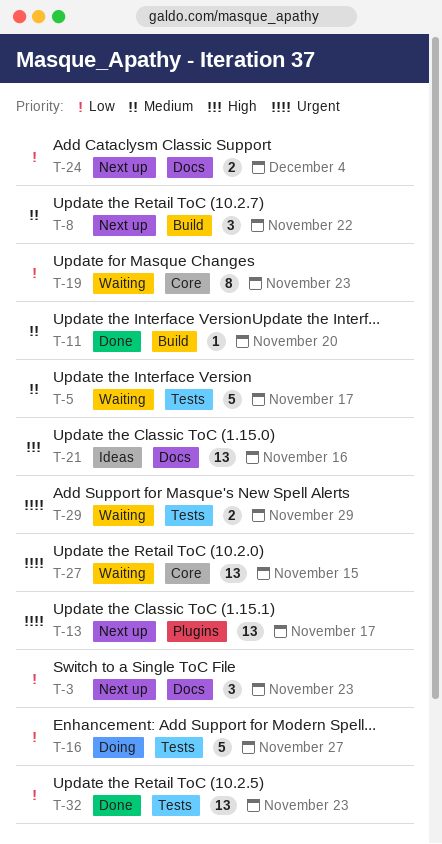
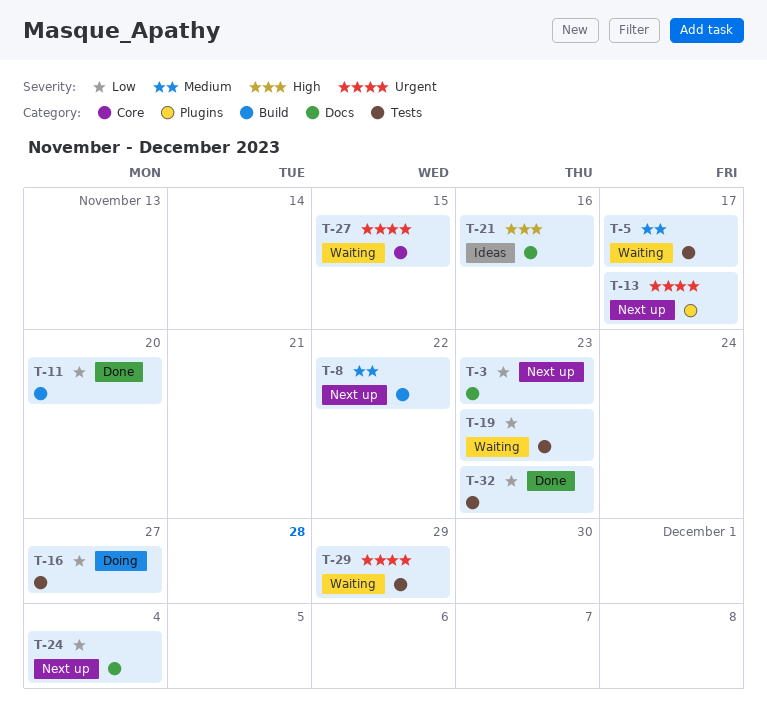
T-11, priority: Medium -> Low
T-19, label: Core -> Tests

